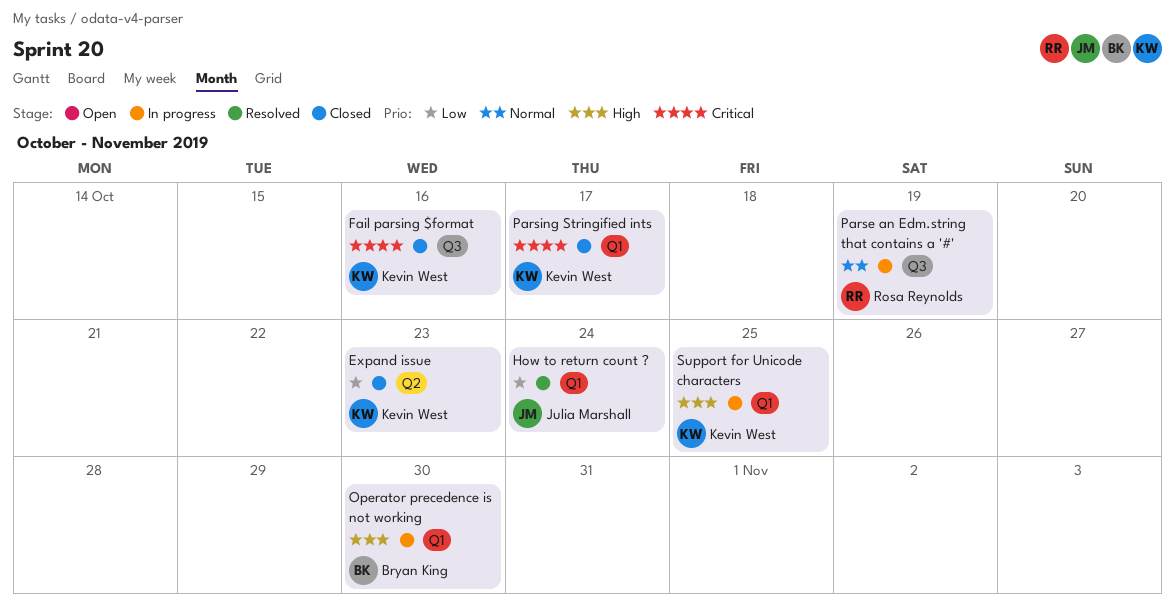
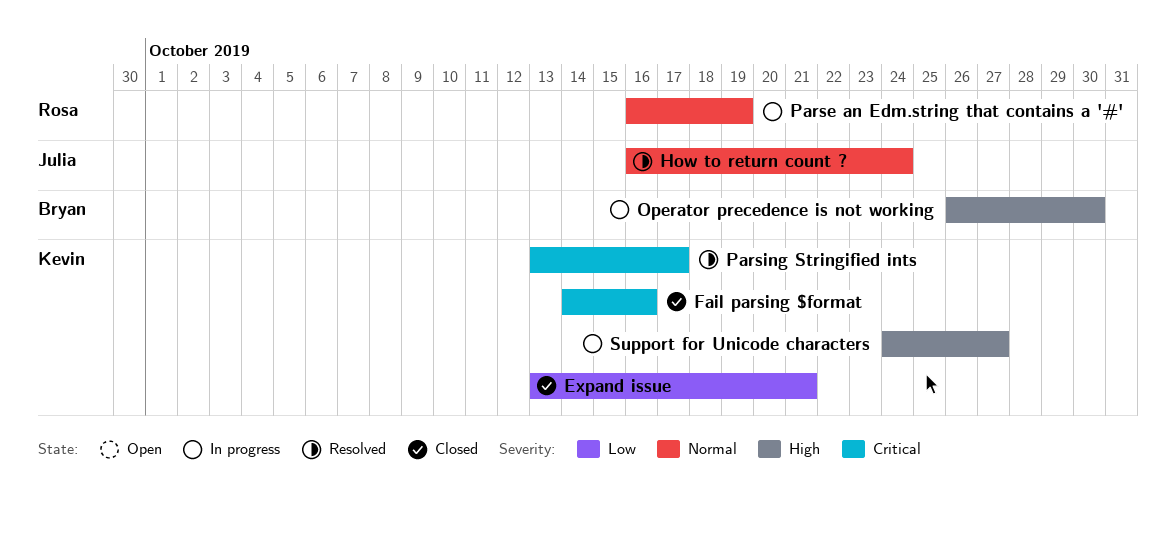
Expand issue, due: Oct 23 -> Oct 21
How to return count ?, priority: Low -> Normal
Parsing Stringified ints, status: Closed -> Resolved
Support for Unicode characters, due: Oct 25 -> Oct 27

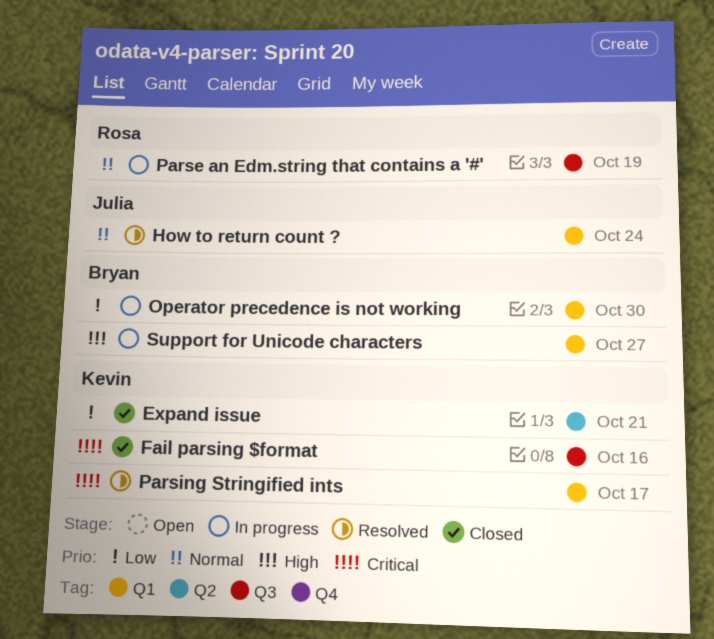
Operator precedence is not working, priority: High -> Low
Support for Unicode characters, owner: Kevin -> Bryan

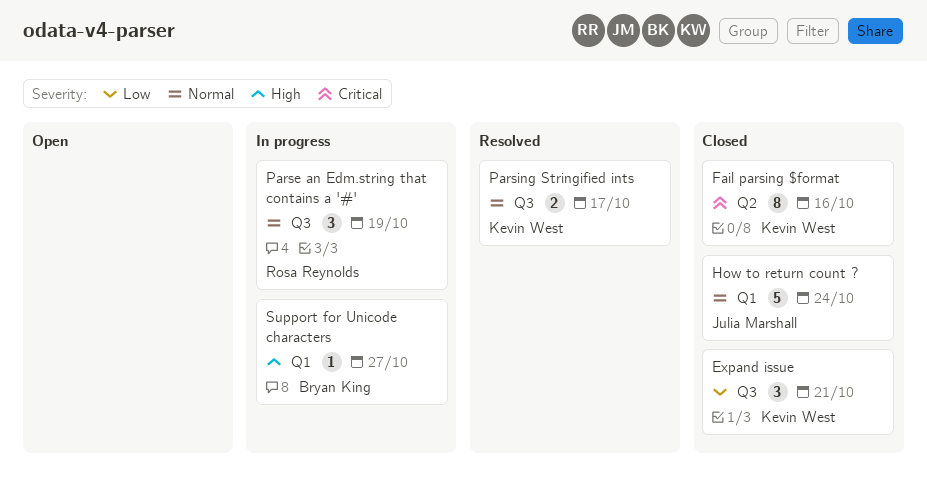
Expand issue, label: Q2 -> Q3
Fail parsing $format, label: Q3 -> Q2
How to return count ?, status: Resolved -> Closed
Operator precedence is not working: present -> none
Parsing Stringified ints, priority: Critical -> Normal
Parsing Stringified ints, label: Q1 -> Q3

